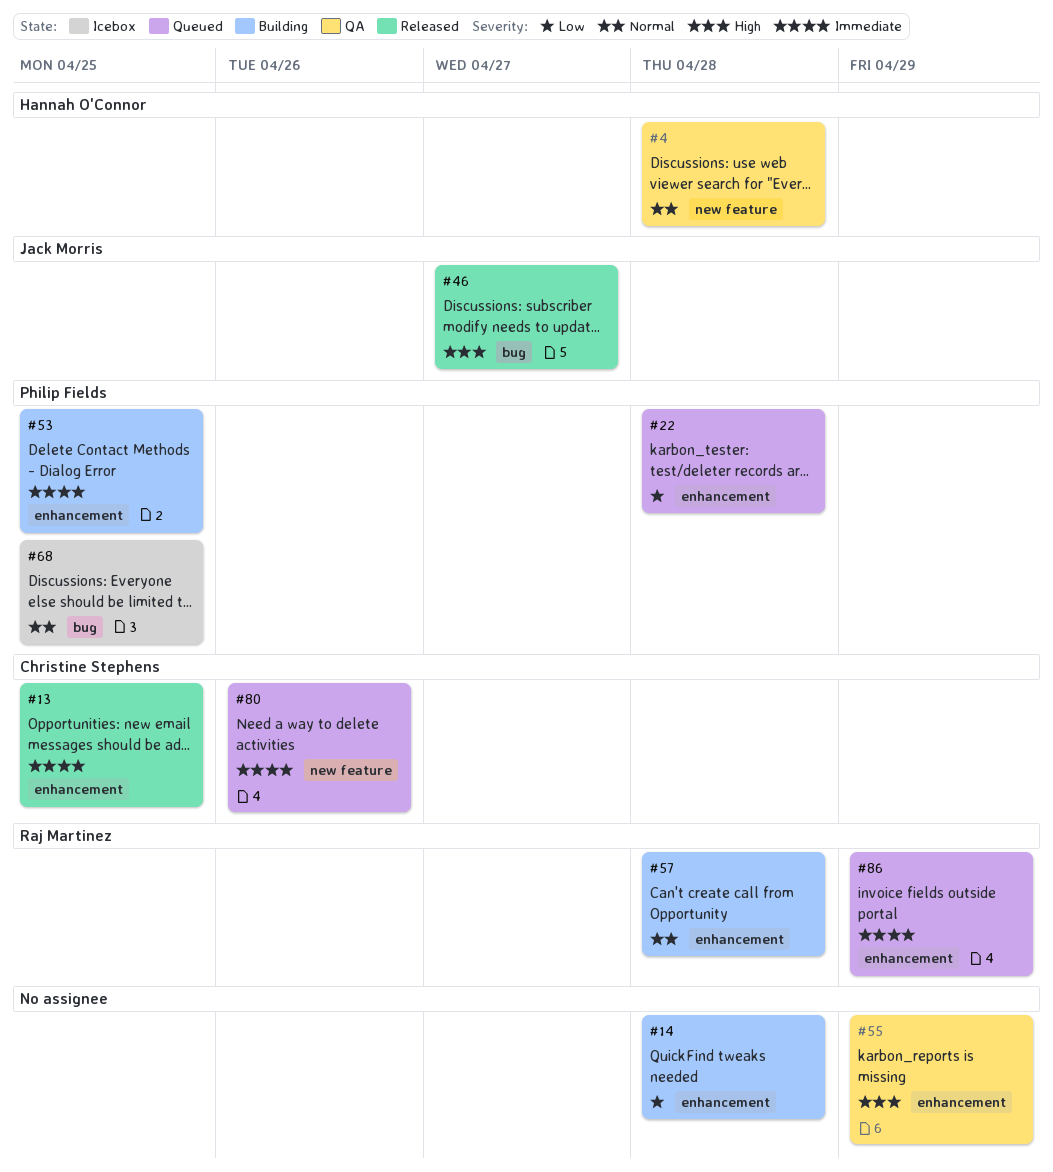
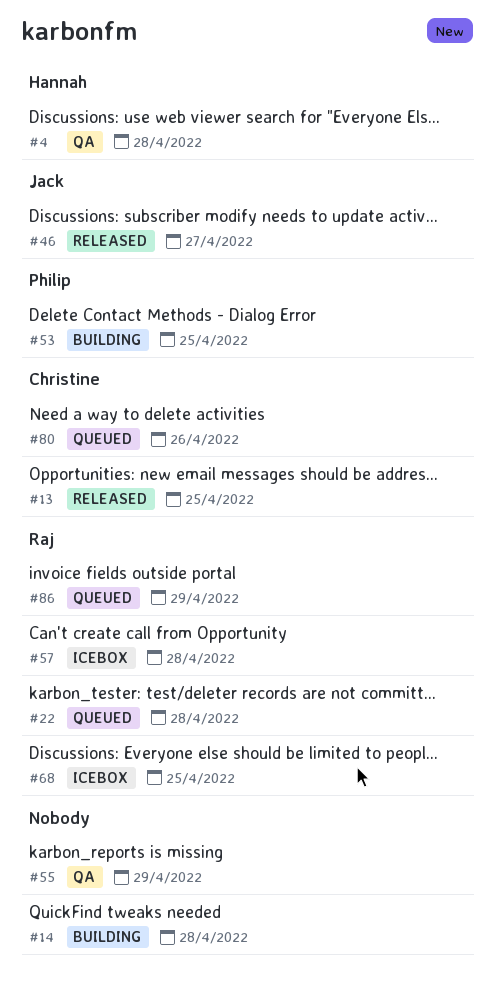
#22, owner: Philip Fields -> Raj Martinez
#57, status: Building -> Icebox
#68, owner: Philip Fields -> Raj Martinez

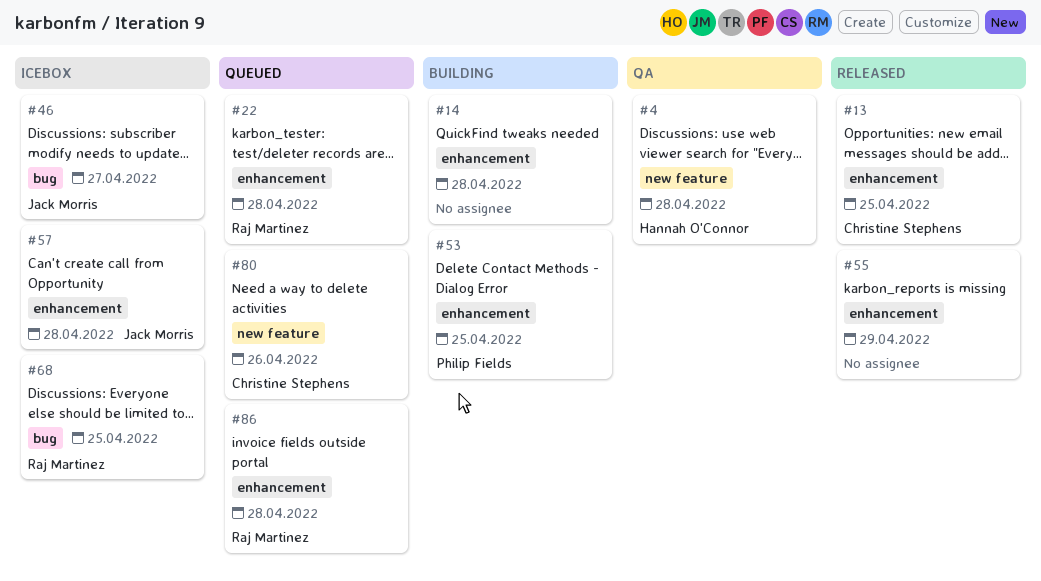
#46, status: Released -> Icebox
#55, status: QA -> Released
#57, owner: Raj Martinez -> Jack Morris
#86, due: Apr 29 -> Apr 28

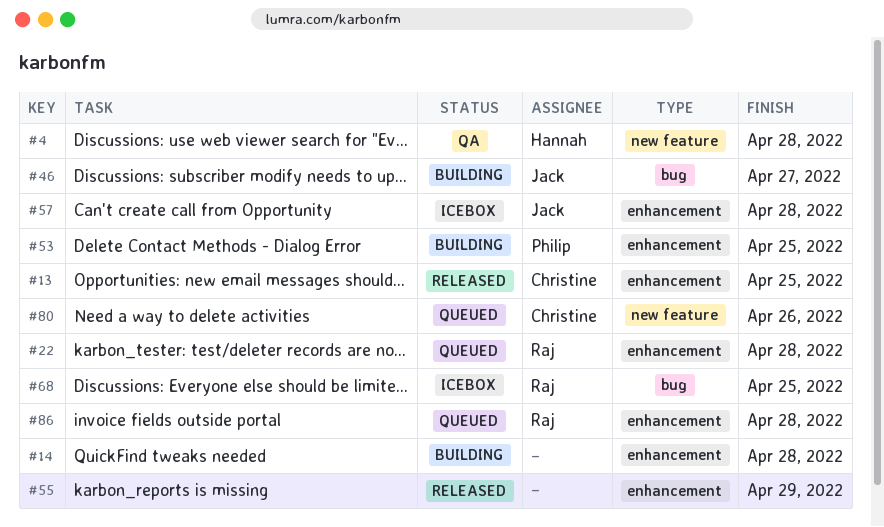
#46, status: Icebox -> Building

